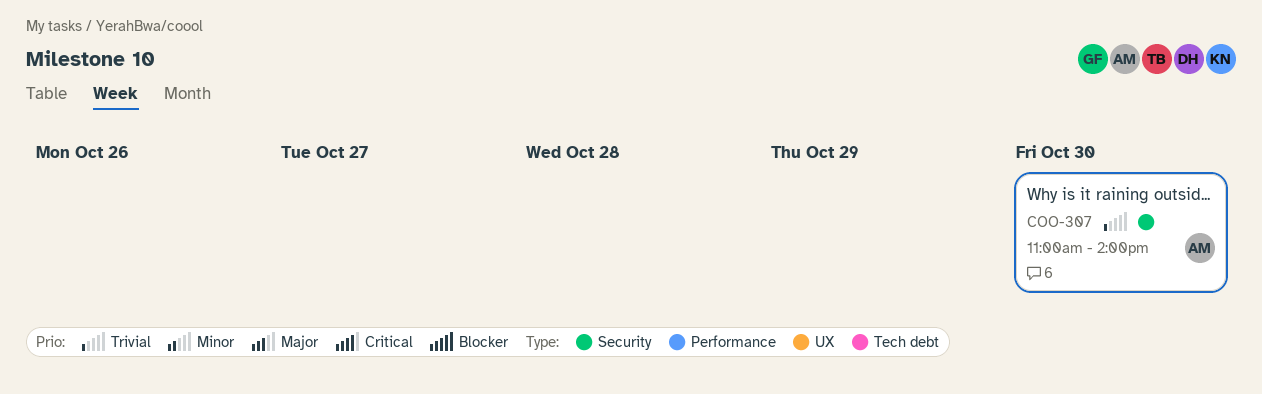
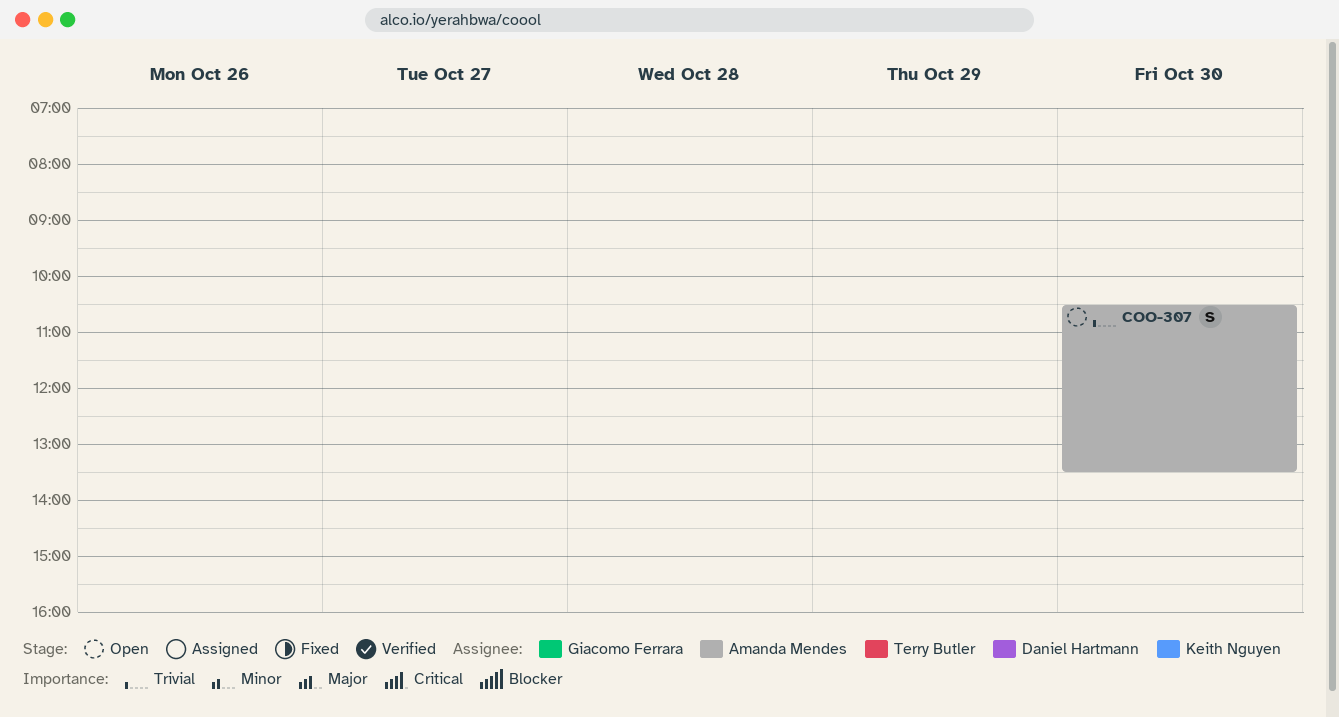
COO-307, begins: 11:00 -> 10:30
COO-307, ends: 14:00 -> 13:30

